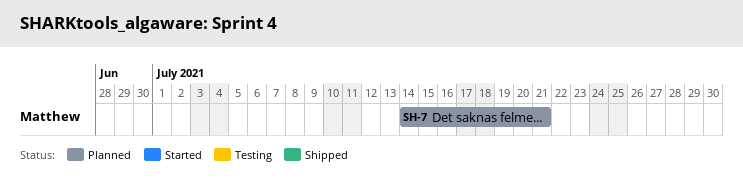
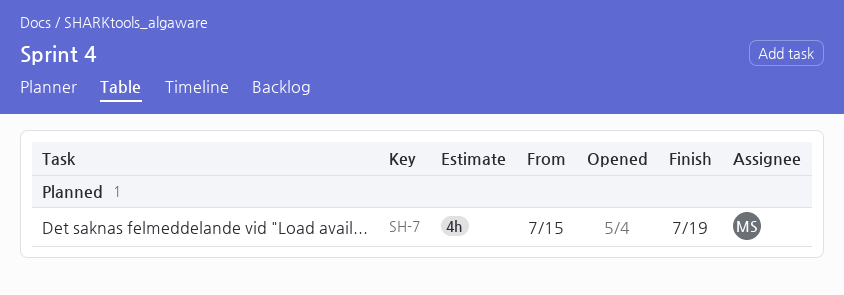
SH-7, start: Jul 14 -> Jul 15
SH-7, due: Jul 21 -> Jul 19

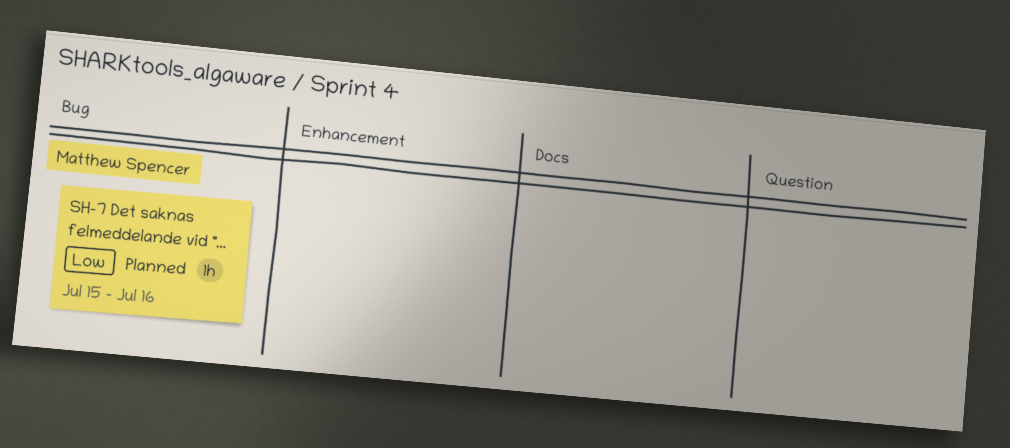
SH-7, estimate: 4h -> 1h
SH-7, due: Jul 19 -> Jul 16

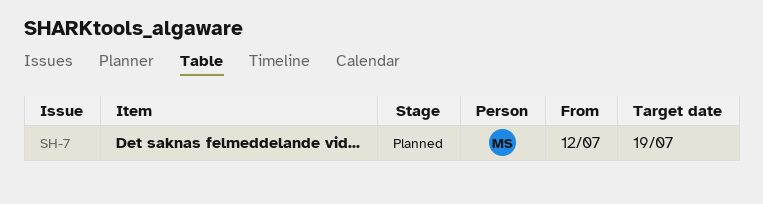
SH-7, start: Jul 15 -> Jul 12
SH-7, due: Jul 16 -> Jul 19

